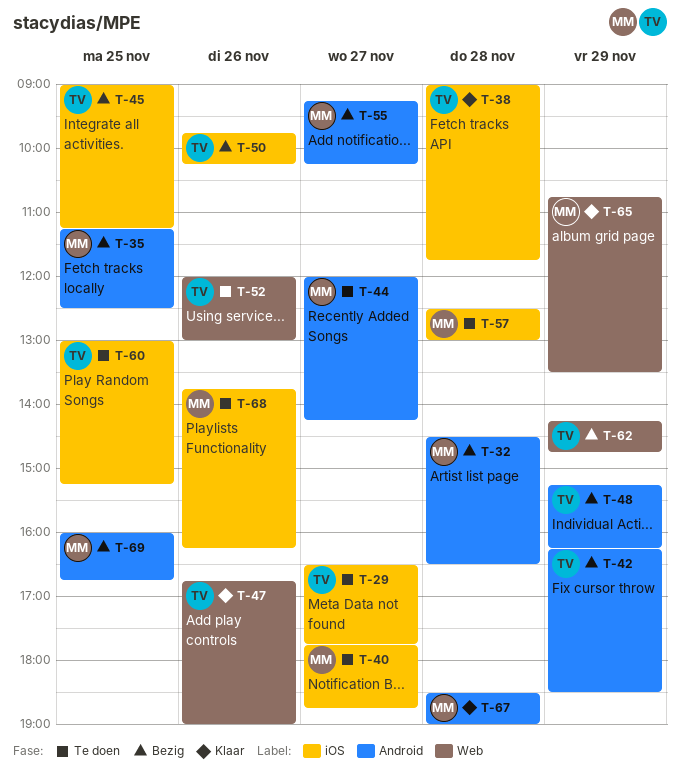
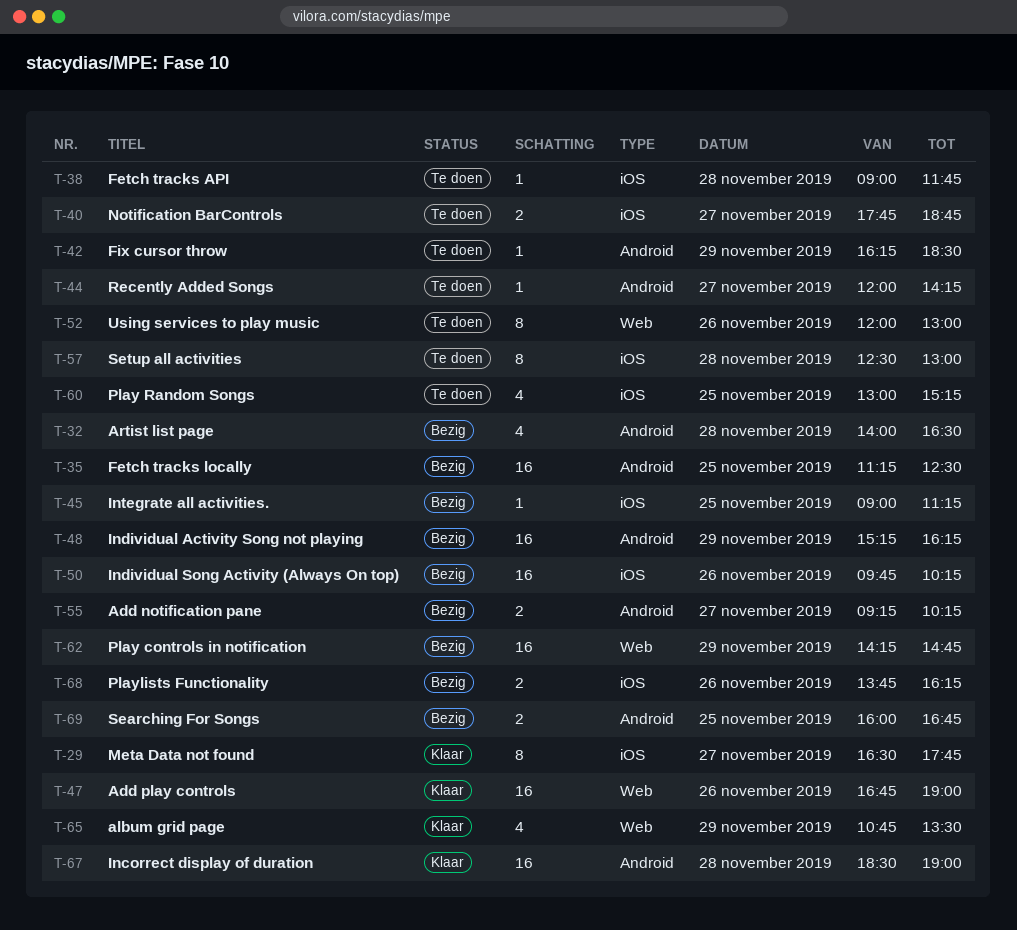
T-29, status: Te doen -> Klaar
T-32, begins: 14:30 -> 14:00
T-38, status: Klaar -> Te doen
T-42, status: Bezig -> Te doen
T-68, status: Te doen -> Bezig

